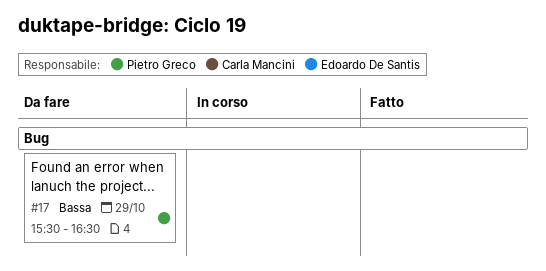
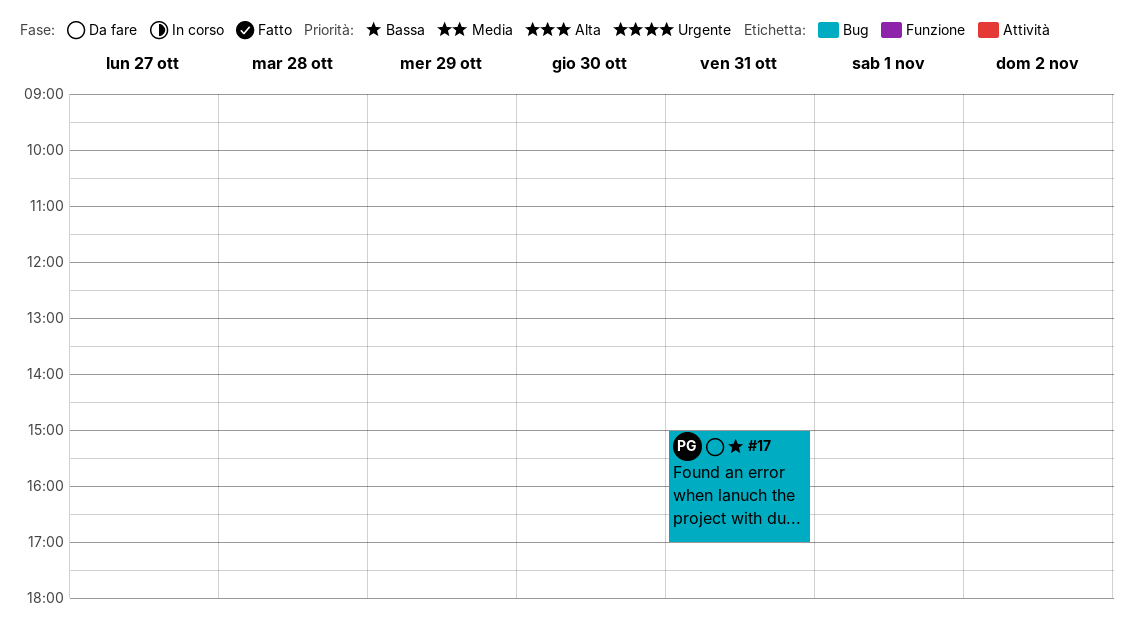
#17, day: Oct 29 -> Oct 31
#17, begins: 15:30 -> 15:00
#17, ends: 16:30 -> 17:00

